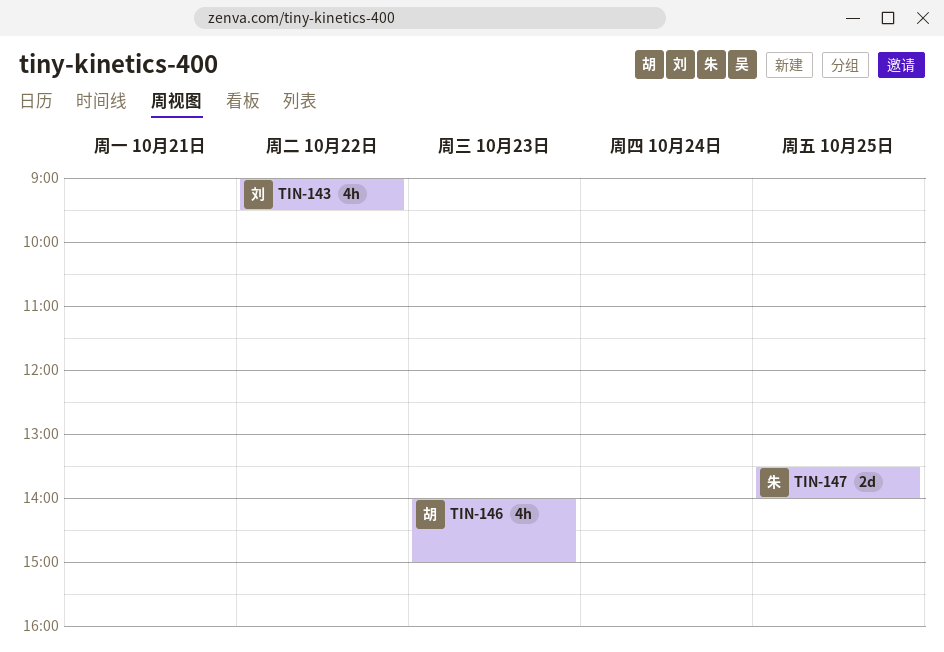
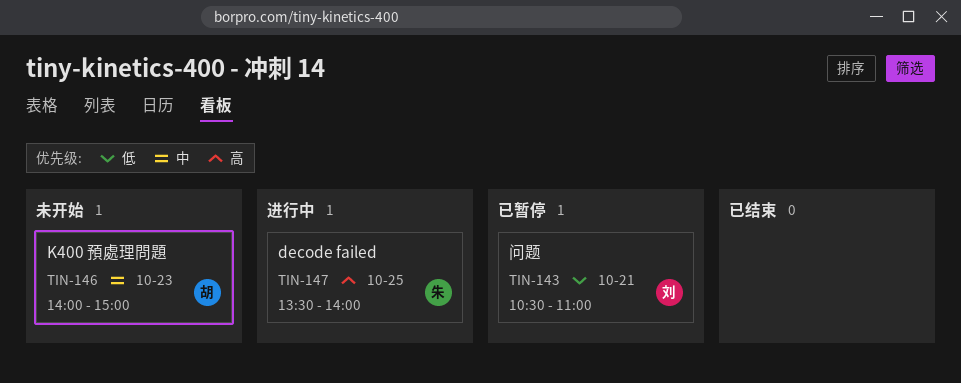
TIN-143, day: Oct 22 -> Oct 21
TIN-143, begins: 09:00 -> 10:30
TIN-143, ends: 09:30 -> 11:00

